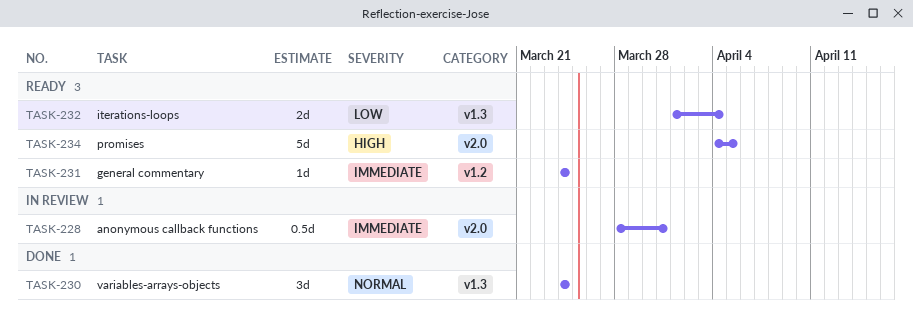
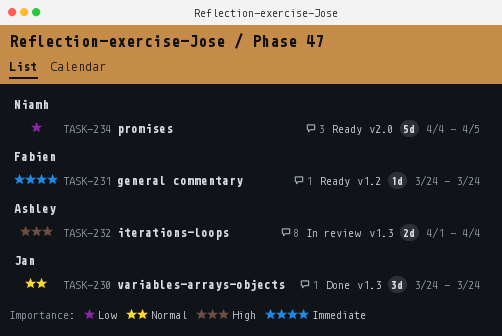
TASK-228: present -> none
TASK-232, status: Ready -> In review
TASK-232, priority: Low -> High
TASK-234, priority: High -> Low

